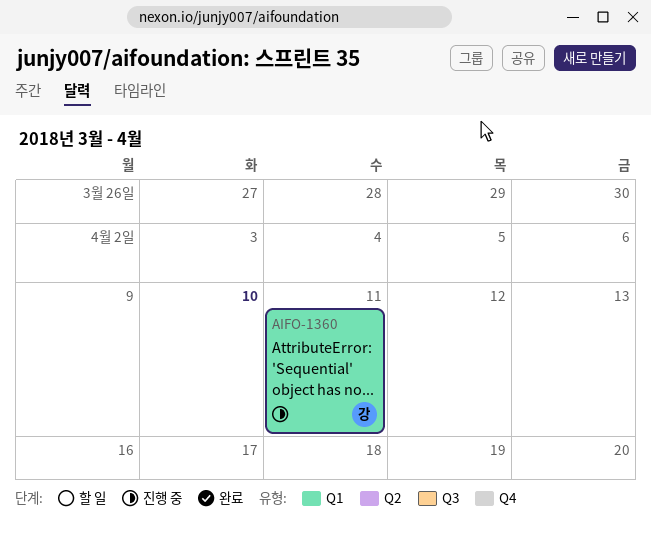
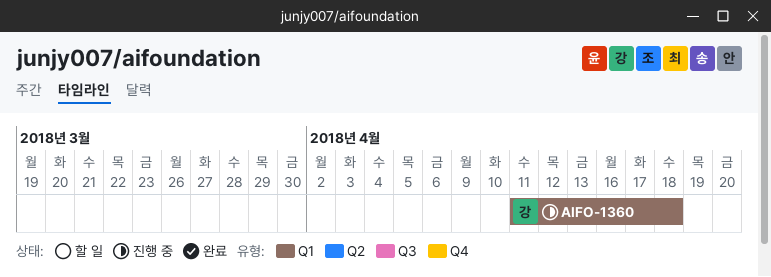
AIFO-1360, due: Apr 11 -> Apr 18

